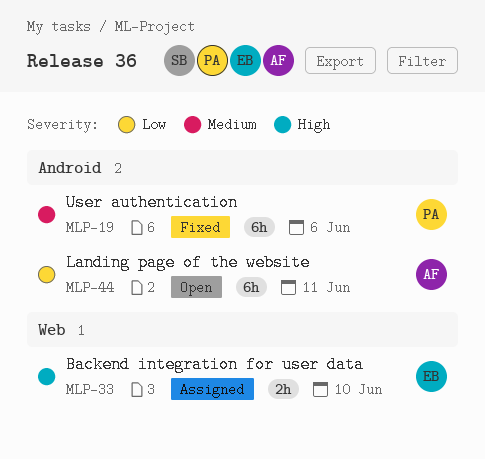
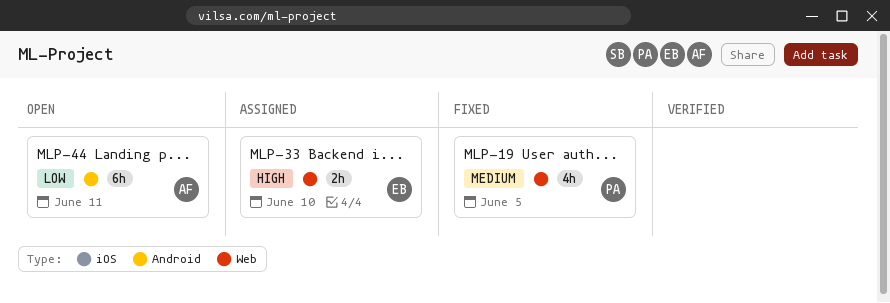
MLP-19, label: Android -> Web
MLP-19, estimate: 6h -> 4h
MLP-19, due: Jun 6 -> Jun 5

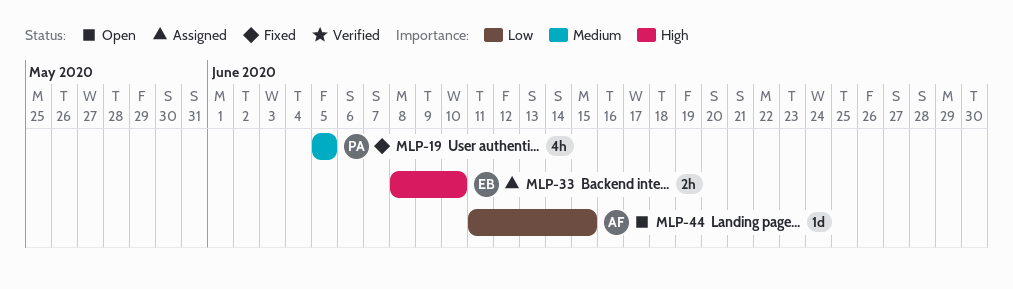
MLP-44, estimate: 6h -> 1d
MLP-44, due: Jun 11 -> Jun 15

